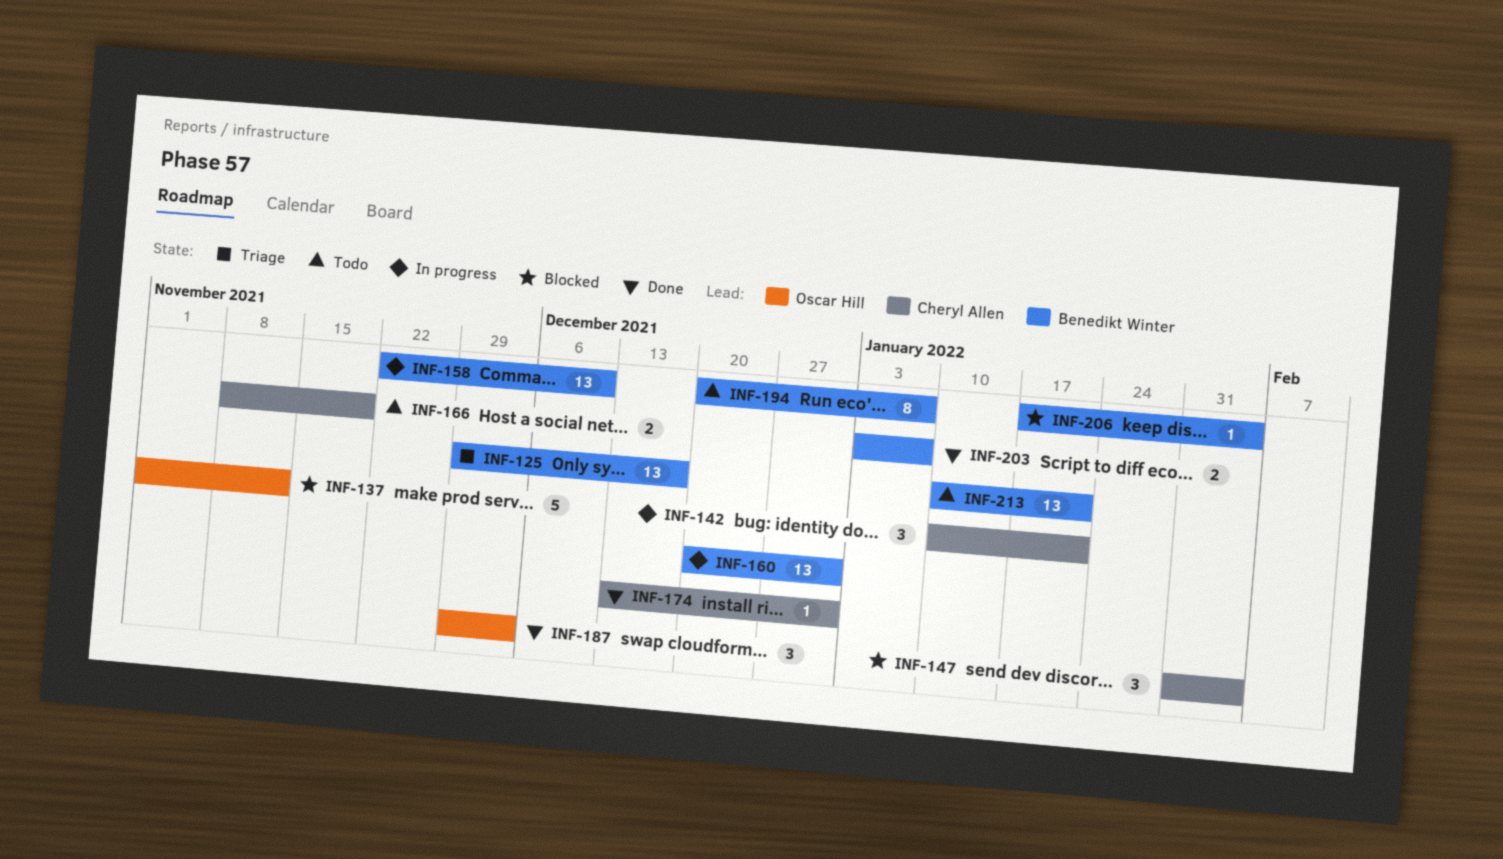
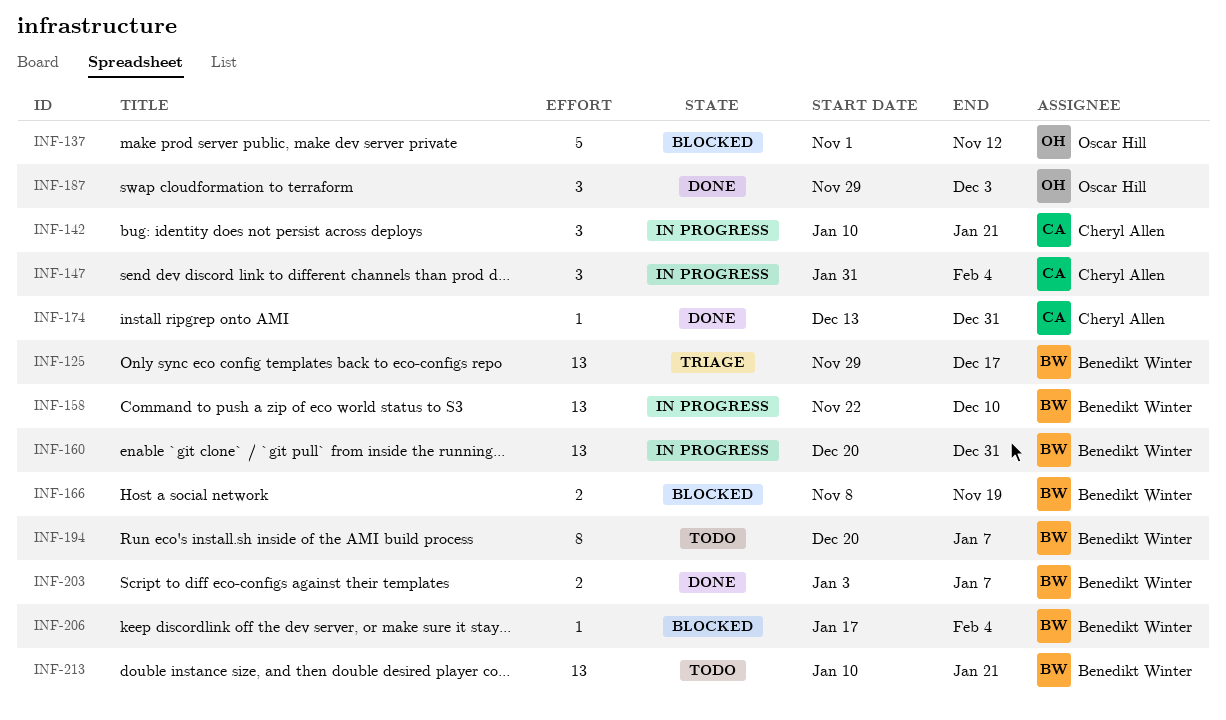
INF-147, status: Blocked -> In progress
INF-166, status: Todo -> Blocked
INF-166, owner: Cheryl Allen -> Benedikt Winter

